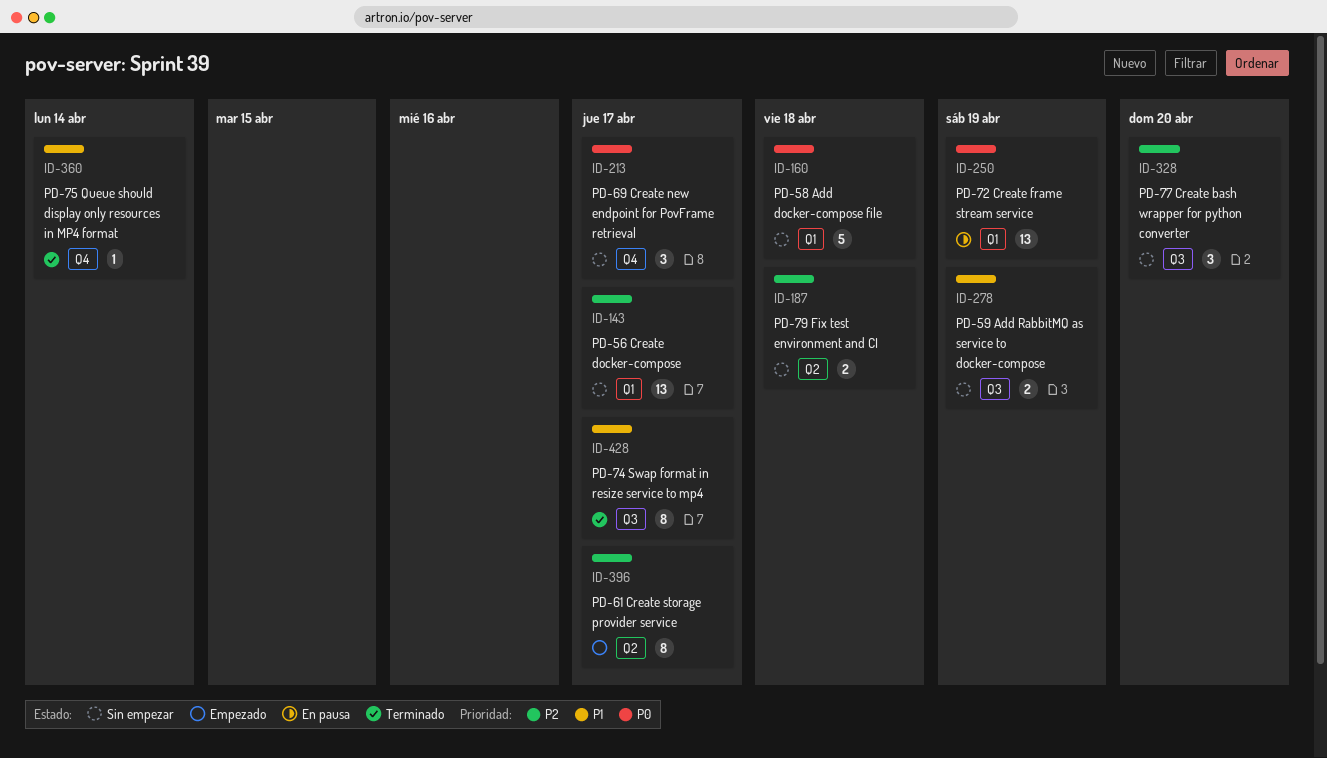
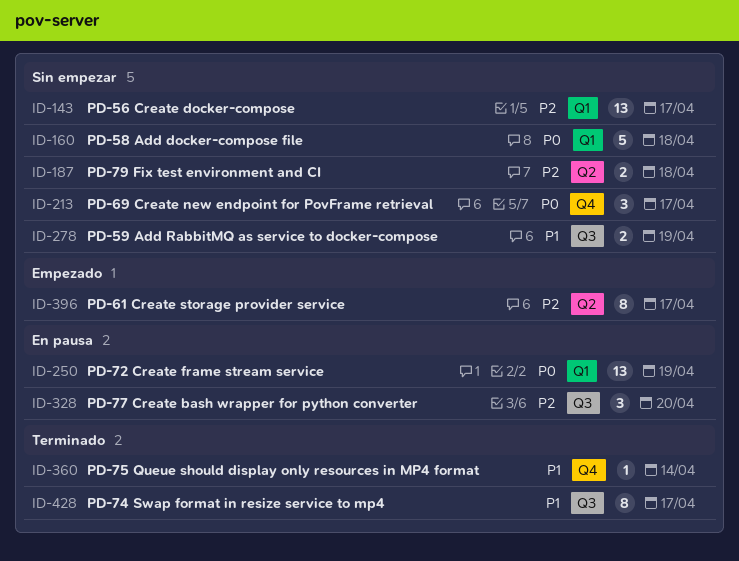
ID-328, status: Sin empezar -> En pausa

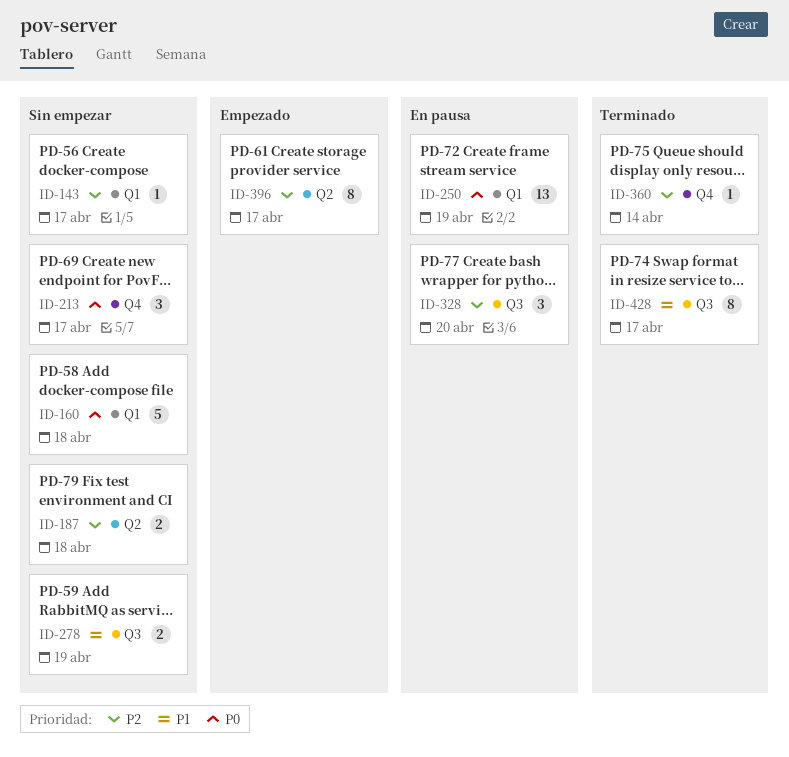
ID-143, estimate: 13 -> 1
ID-360, priority: P1 -> P2

